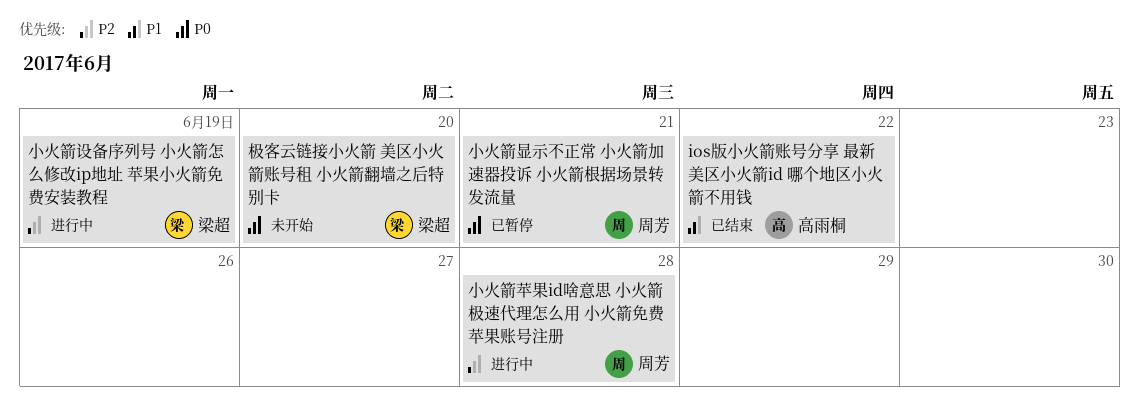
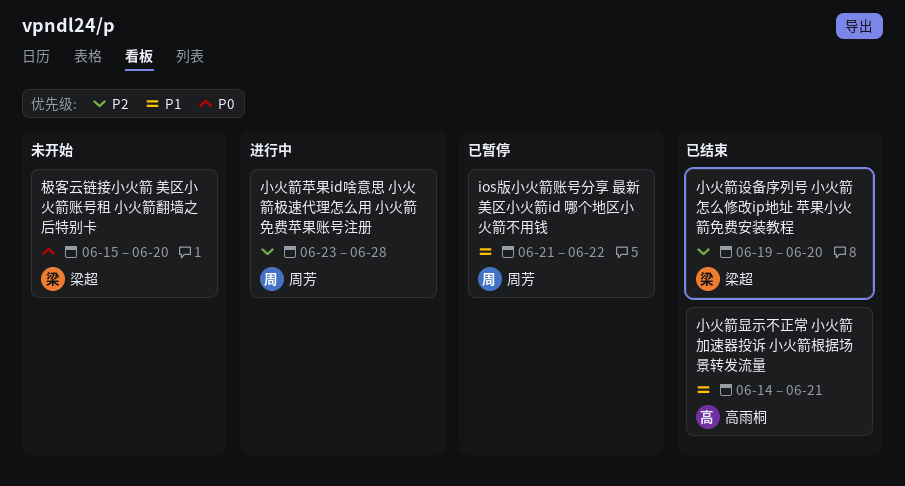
ios版小火箭账号分享 最新美区小火箭id 哪个地区小火箭不用钱, status: 已结束 -> 已暂停
ios版小火箭账号分享 最新美区小火箭id 哪个地区小火箭不用钱, owner: 高雨桐 -> 周芳
小火箭显示不正常 小火箭加速器投诉 小火箭根据场景转发流量, status: 已暂停 -> 已结束
小火箭显示不正常 小火箭加速器投诉 小火箭根据场景转发流量, owner: 周芳 -> 高雨桐
小火箭显示不正常 小火箭加速器投诉 小火箭根据场景转发流量, priority: P0 -> P1
小火箭设备序列号 小火箭怎么修改ip地址 苹果小火箭免费安装教程, status: 进行中 -> 已结束
小火箭设备序列号 小火箭怎么修改ip地址 苹果小火箭免费安装教程, due: Jun 19 -> Jun 20

